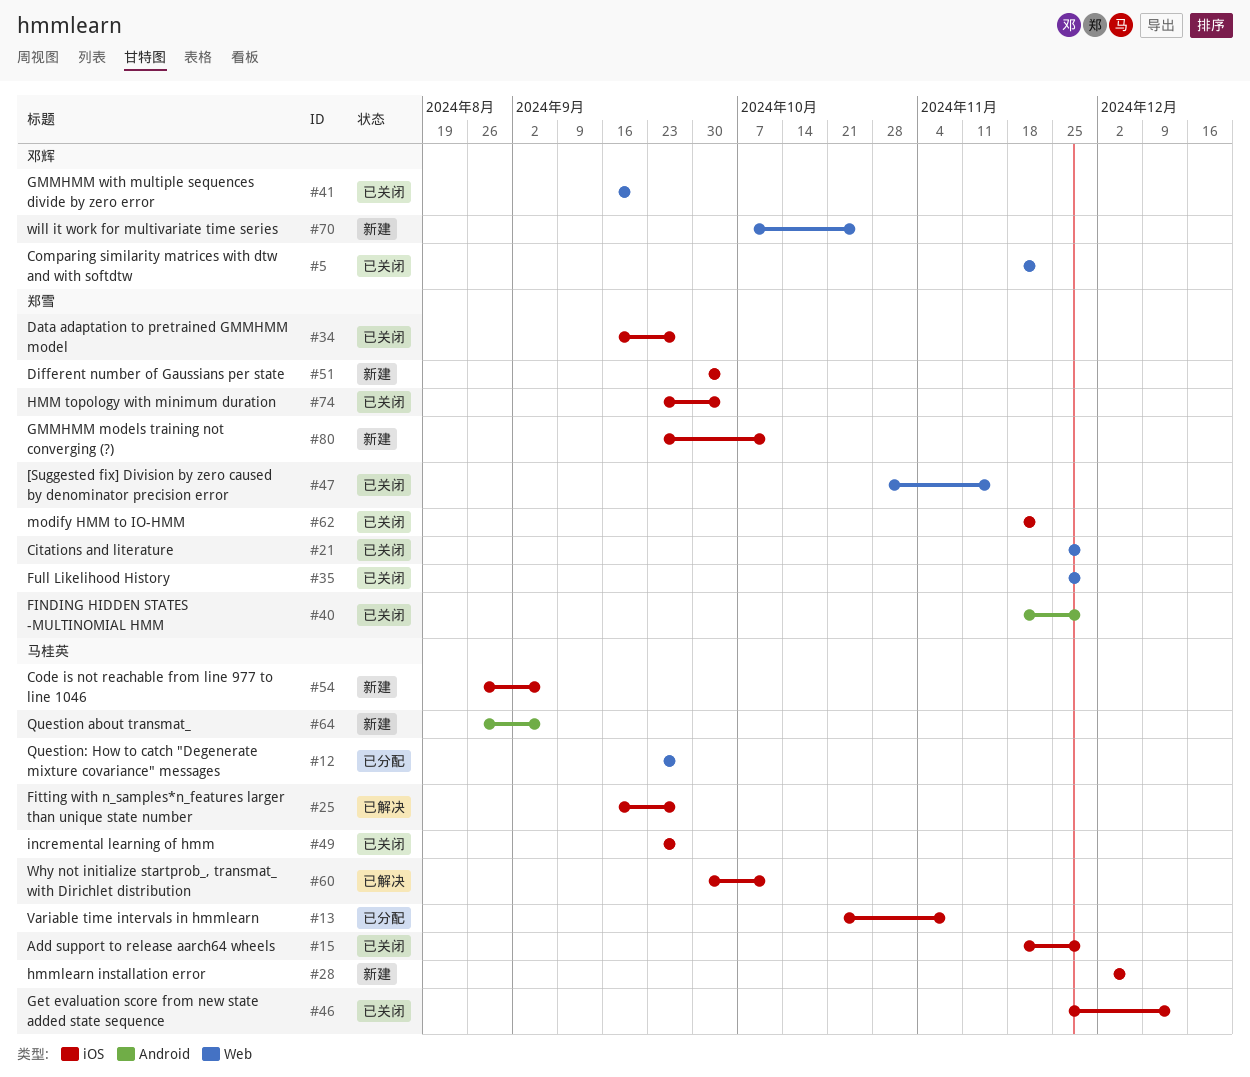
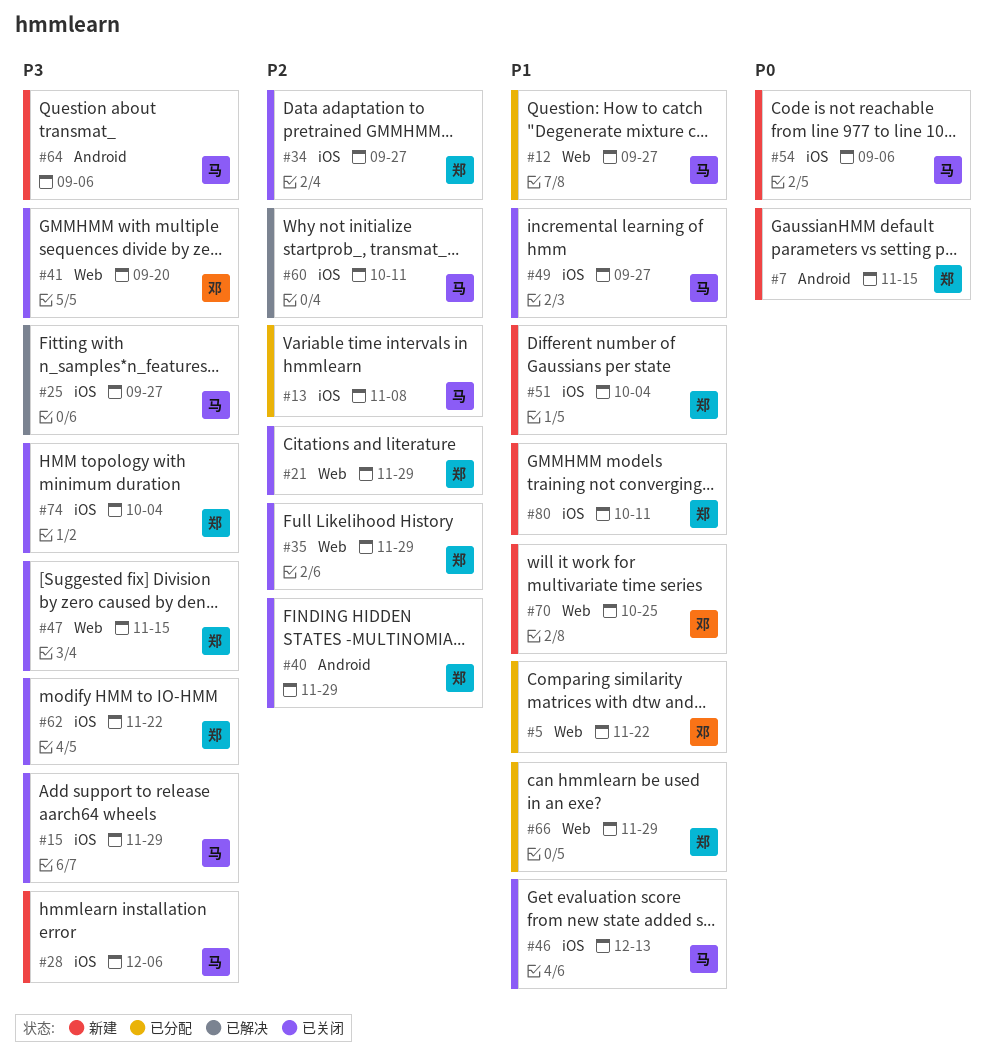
#5, status: 已关闭 -> 已分配
#7: none -> present
#66: none -> present

